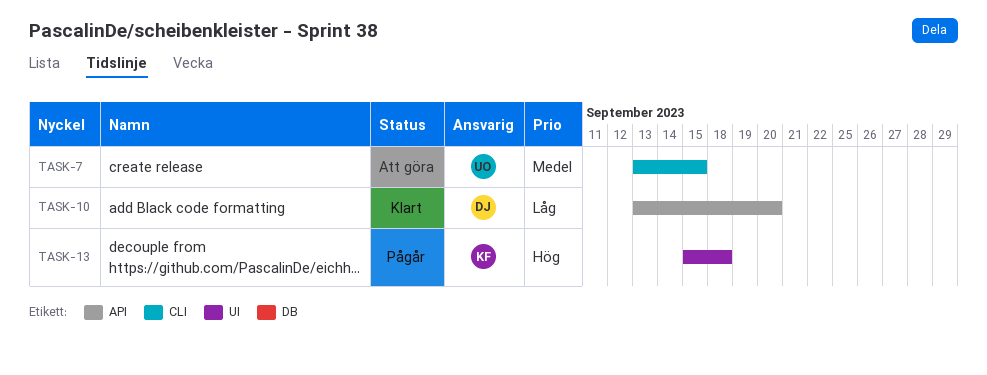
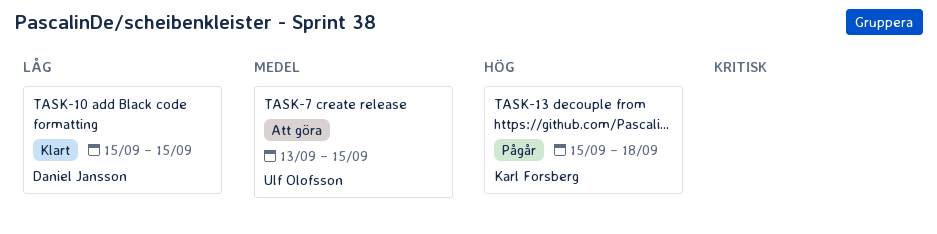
TASK-10, start: Sep 13 -> Sep 15
TASK-10, due: Sep 20 -> Sep 15

